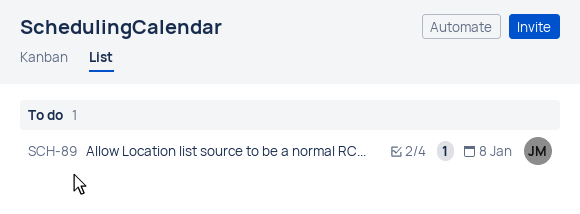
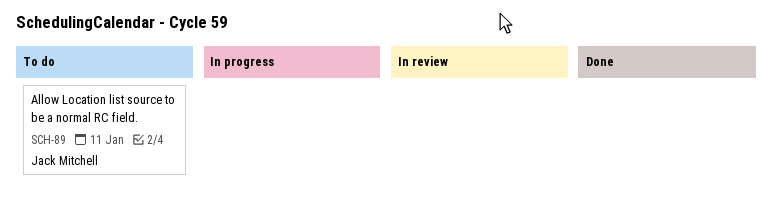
SCH-89, due: Jan 8 -> Jan 11

